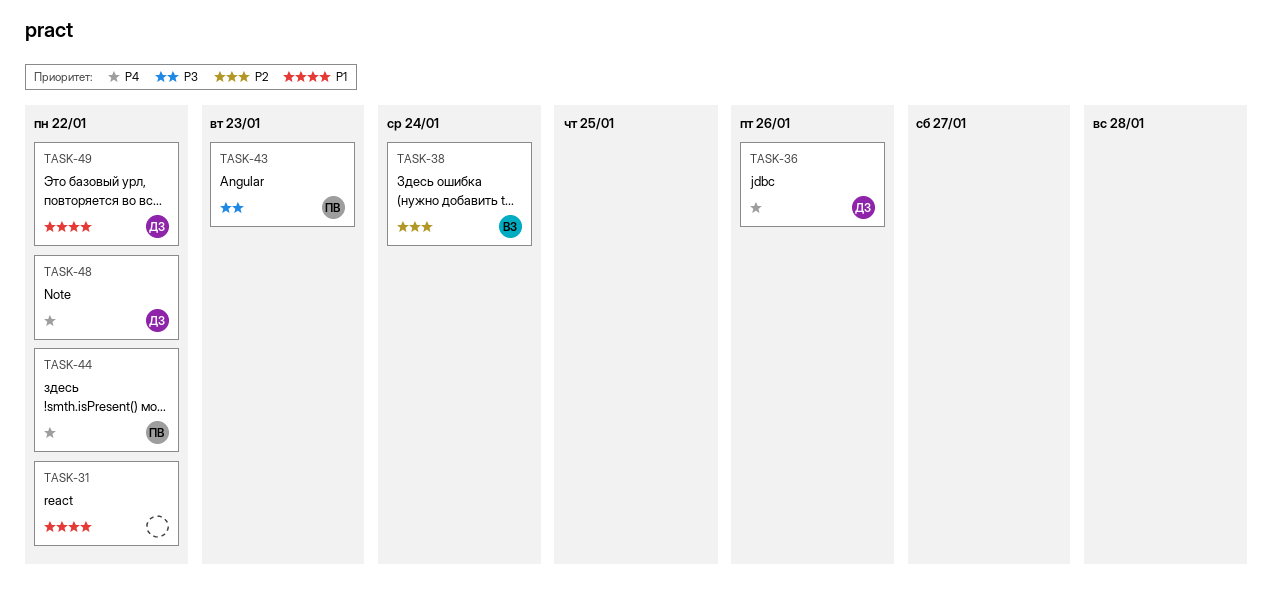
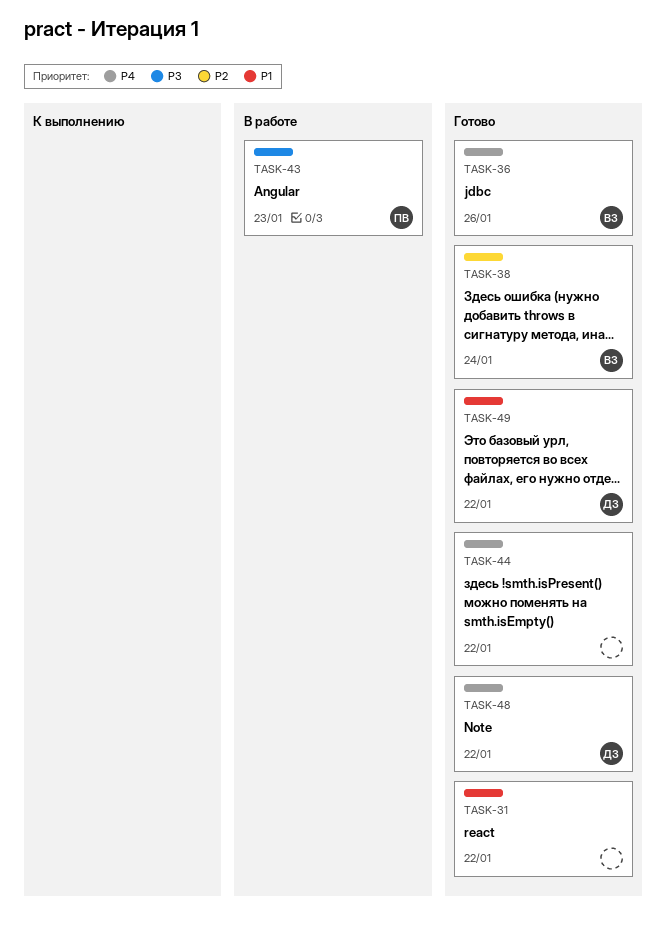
TASK-36, owner: ДЗ -> ВЗ
TASK-44, owner: ПВ -> none

